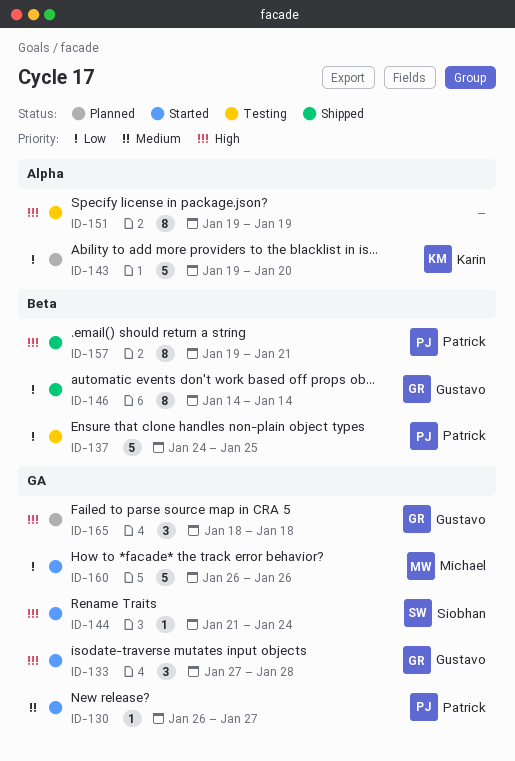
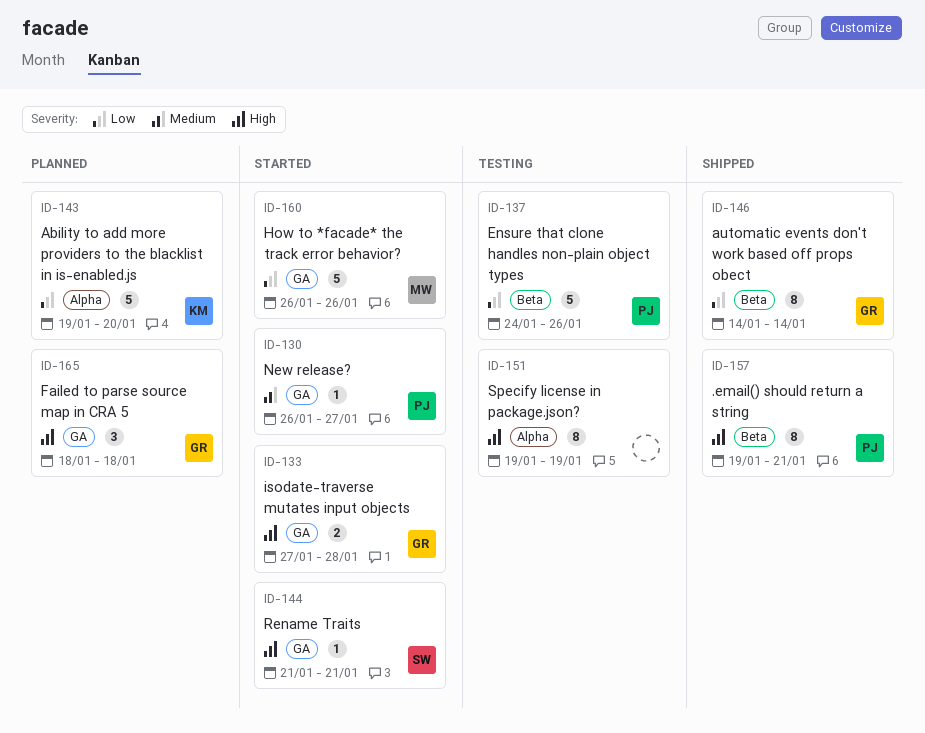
ID-133, estimate: 3 -> 2
ID-137, due: Jan 25 -> Jan 26
ID-144, due: Jan 24 -> Jan 21

